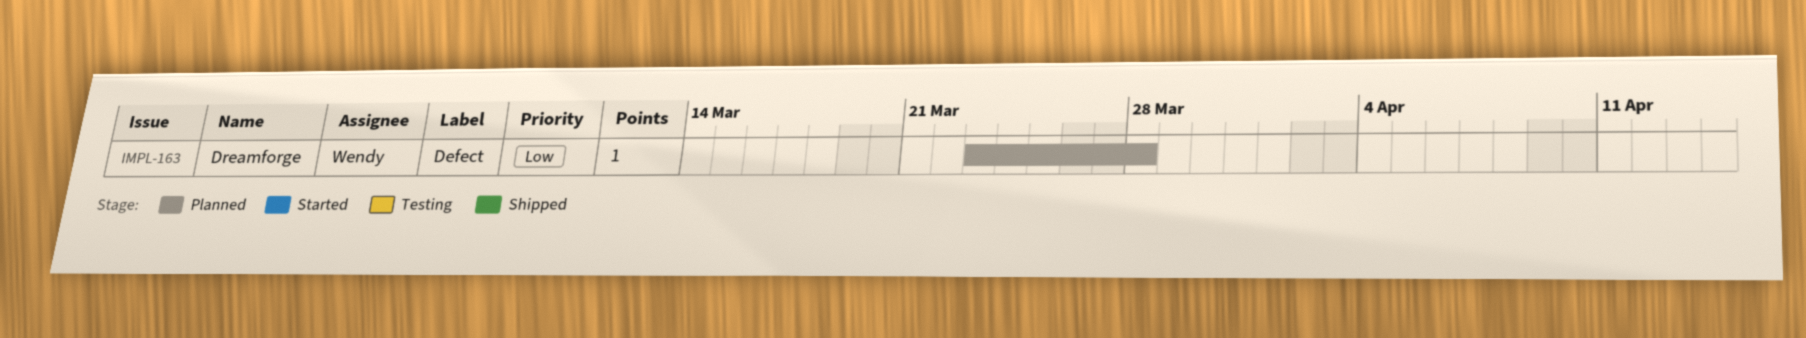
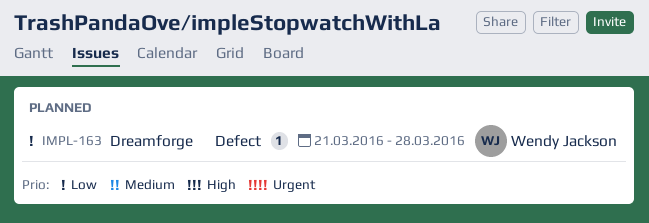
IMPL-163, start: Mar 23 -> Mar 21

